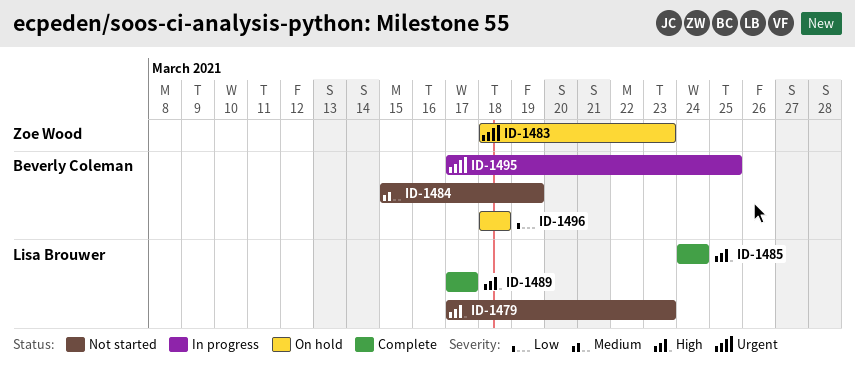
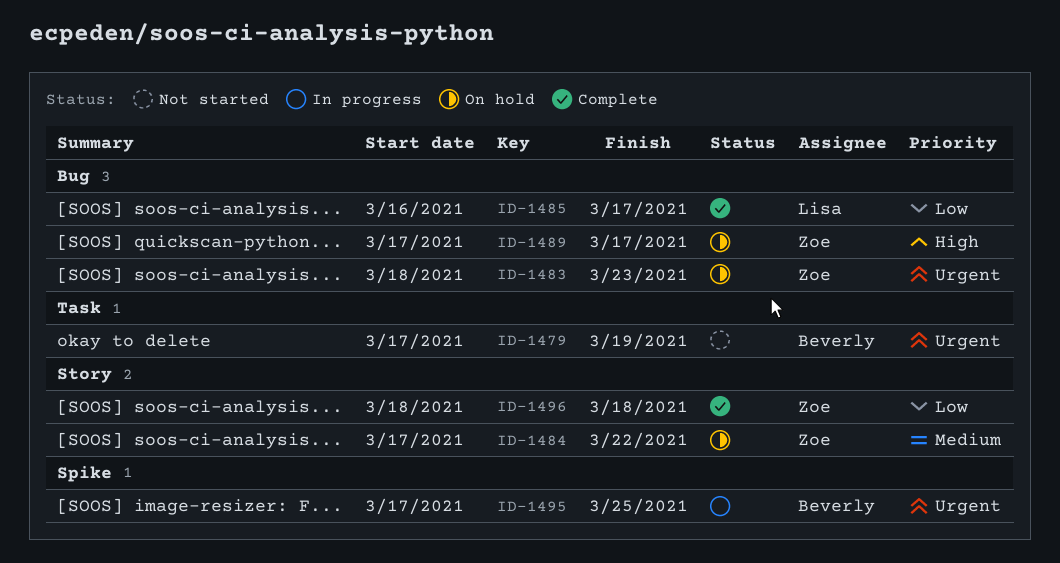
ID-1479, owner: Lisa Brouwer -> Beverly Coleman
ID-1479, priority: High -> Urgent
ID-1479, due: Mar 23 -> Mar 19
ID-1484, status: Not started -> On hold
ID-1484, owner: Beverly Coleman -> Zoe Wood
ID-1484, start: Mar 15 -> Mar 17
ID-1484, due: Mar 19 -> Mar 22
ID-1485, priority: High -> Low
ID-1485, start: Mar 24 -> Mar 16
ID-1485, due: Mar 24 -> Mar 17
ID-1489, status: Complete -> On hold
ID-1489, owner: Lisa Brouwer -> Zoe Wood
ID-1496, status: On hold -> Complete
ID-1496, owner: Beverly Coleman -> Zoe Wood

